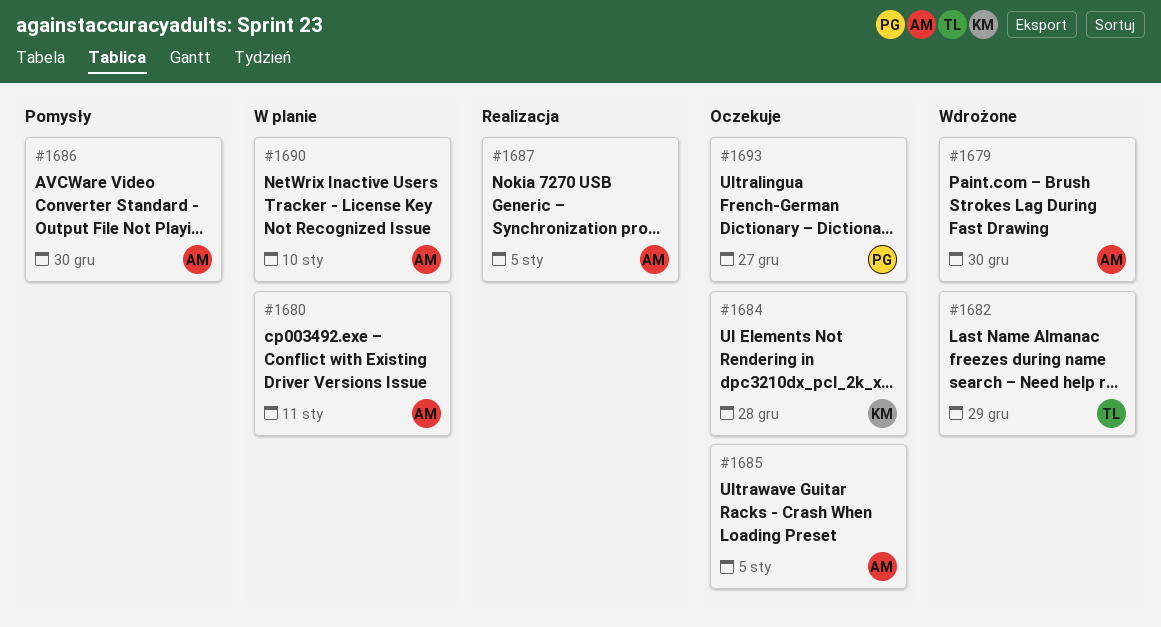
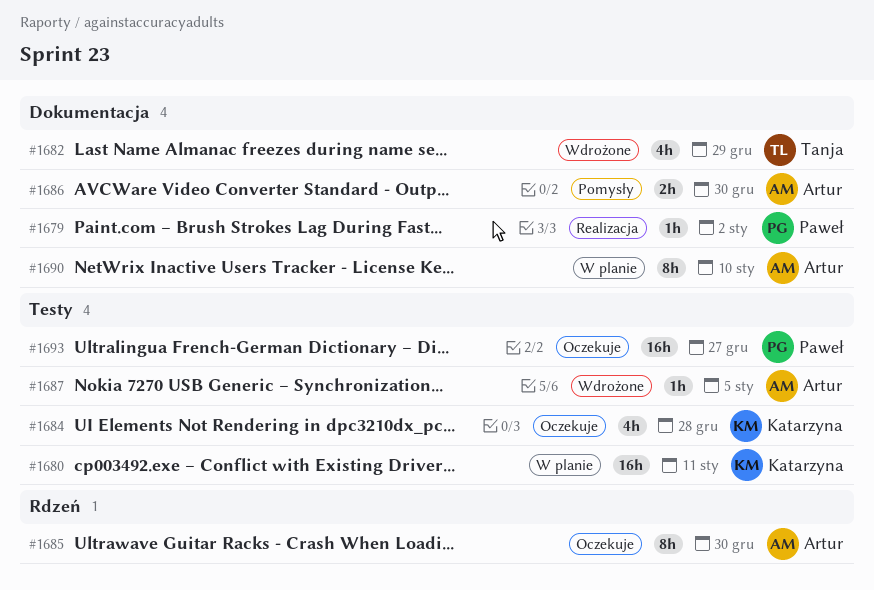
#1679, status: Wdrożone -> Realizacja
#1679, owner: Artur -> Paweł
#1679, due: Dec 30 -> Jan 2
#1680, owner: Artur -> Katarzyna
#1685, due: Jan 5 -> Dec 30
#1687, status: Realizacja -> Wdrożone

